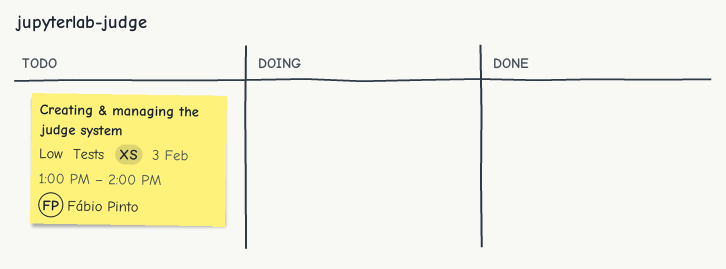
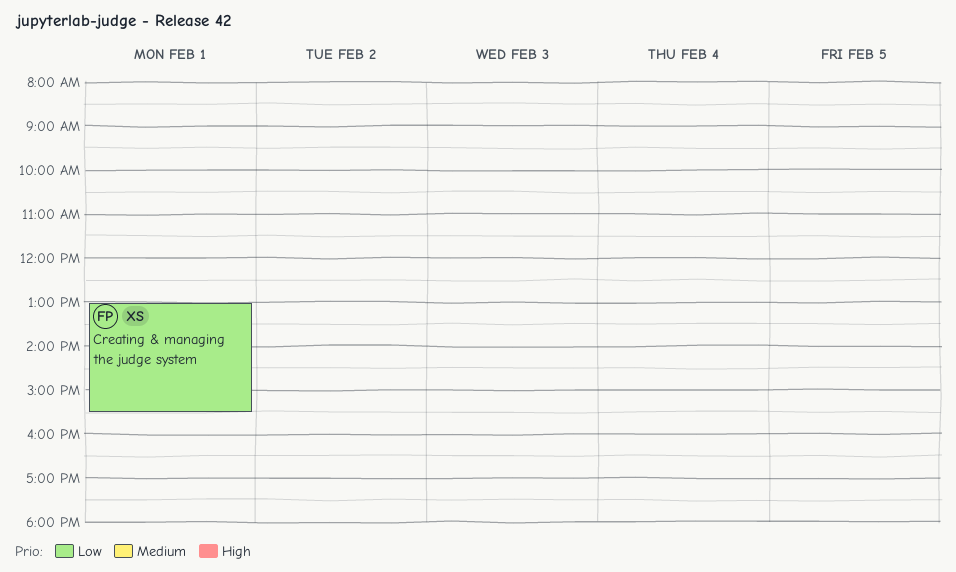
Creating & managing the judge system, day: Feb 3 -> Feb 1
Creating & managing the judge system, ends: 14:00 -> 15:30

